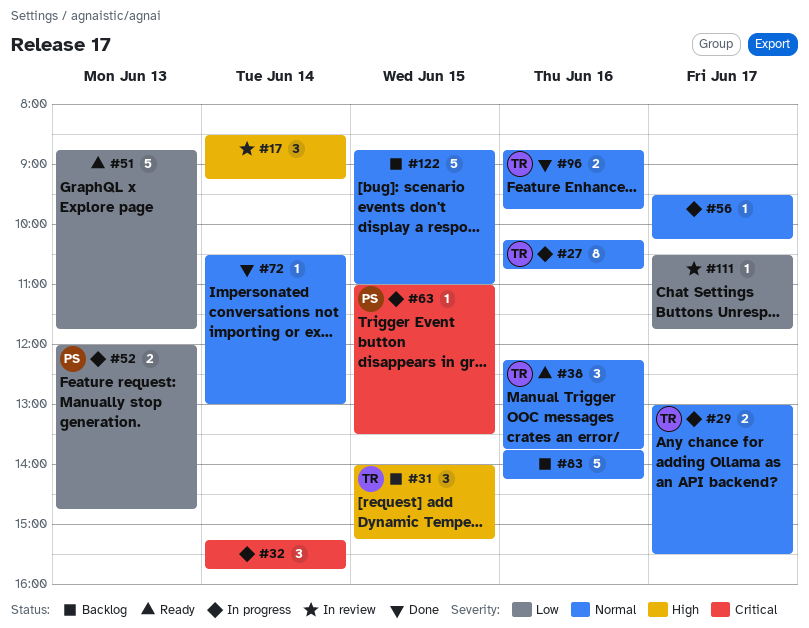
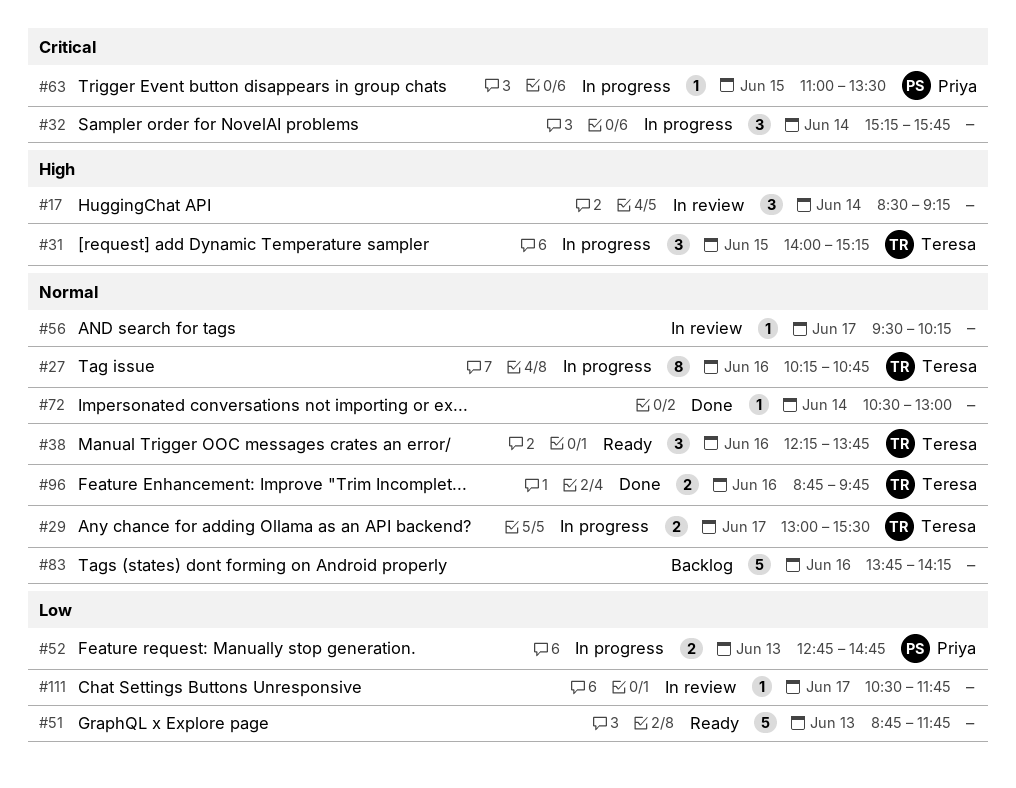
#31, status: Backlog -> In progress
#52, begins: 12:00 -> 12:45
#56, status: In progress -> In review
#122: present -> none

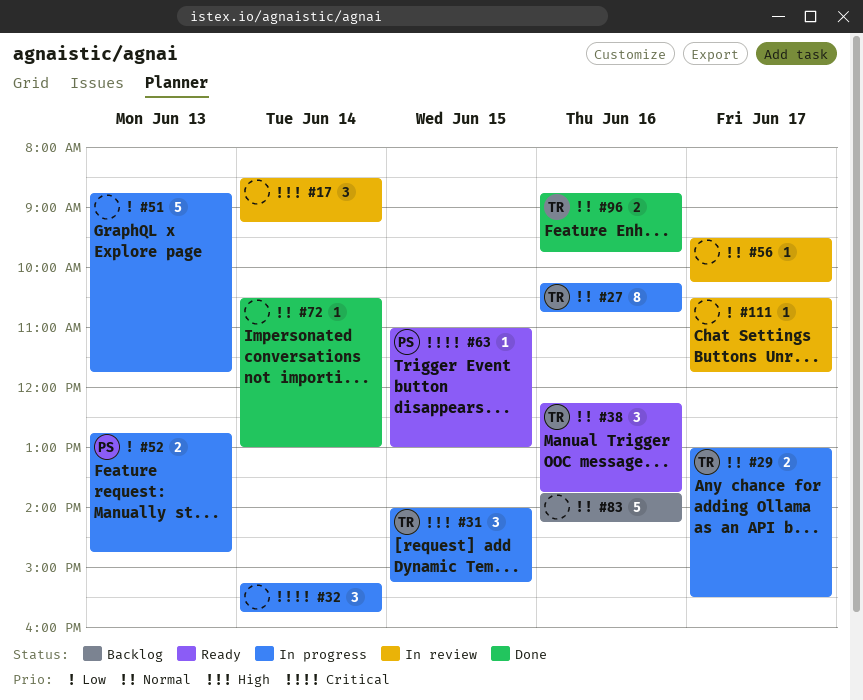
#51, status: Ready -> In progress
#63, status: In progress -> Ready
#63, ends: 13:30 -> 13:00

